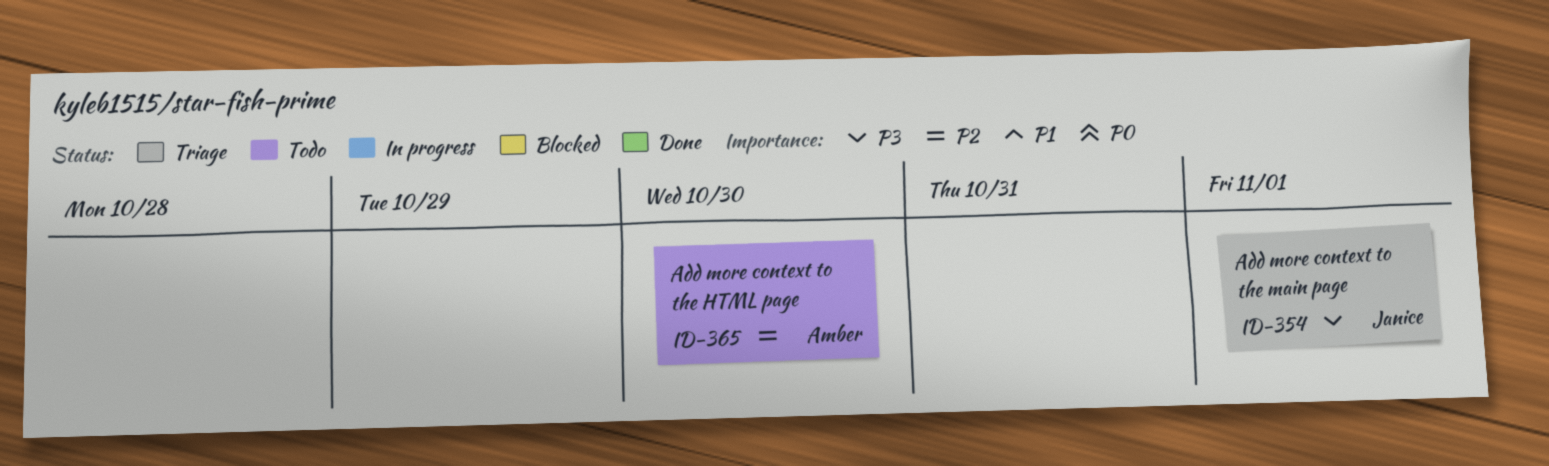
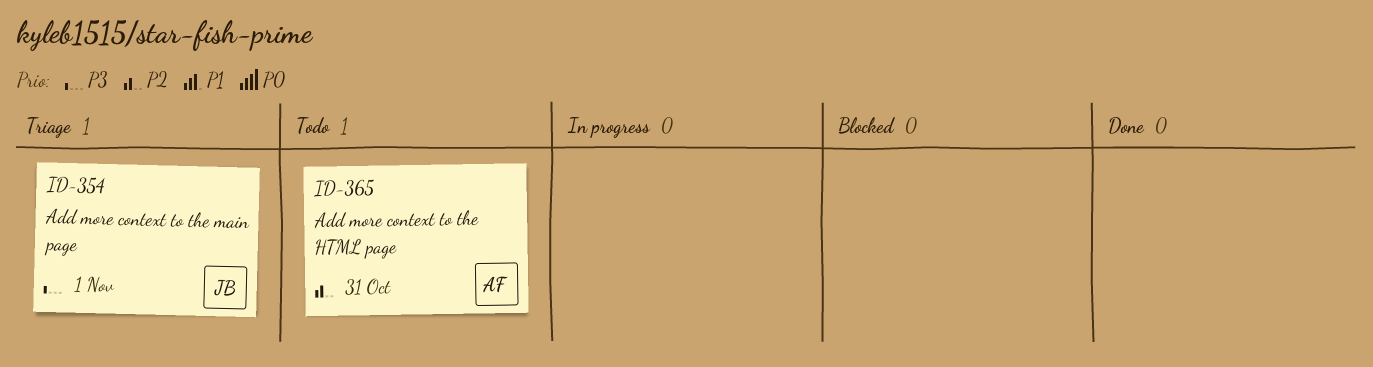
ID-365, due: Oct 30 -> Oct 31

